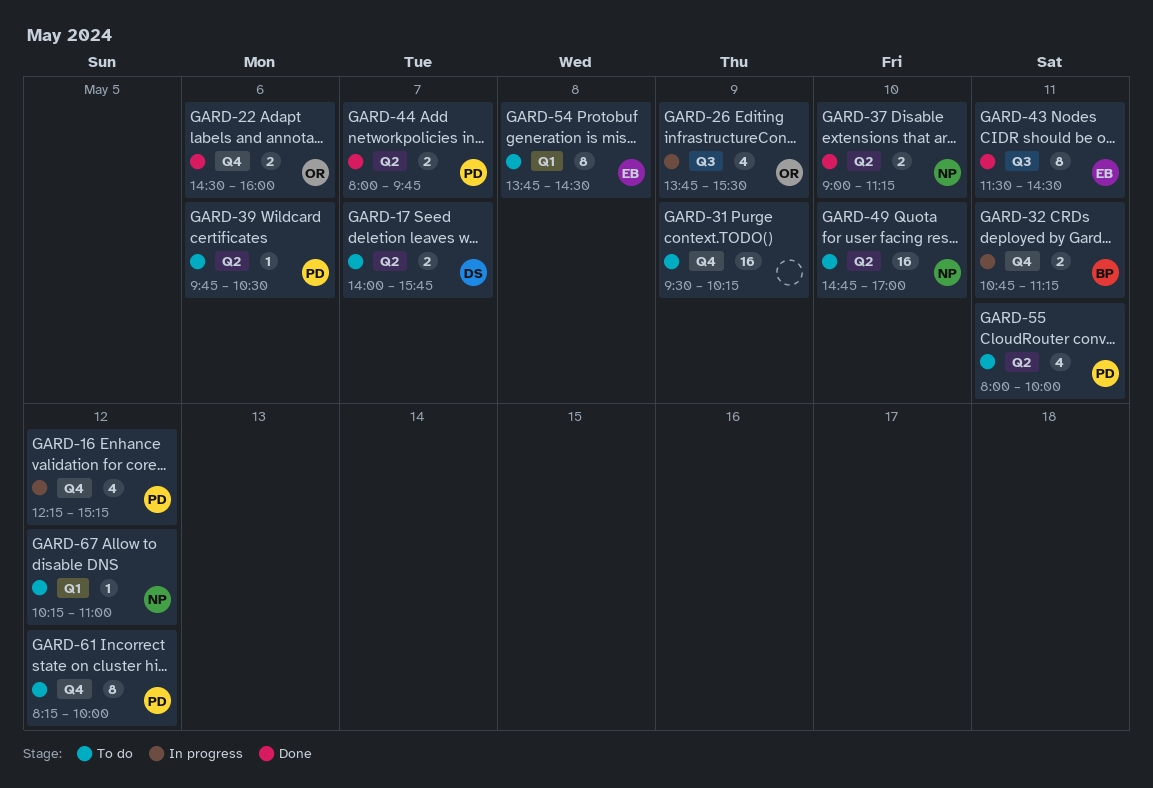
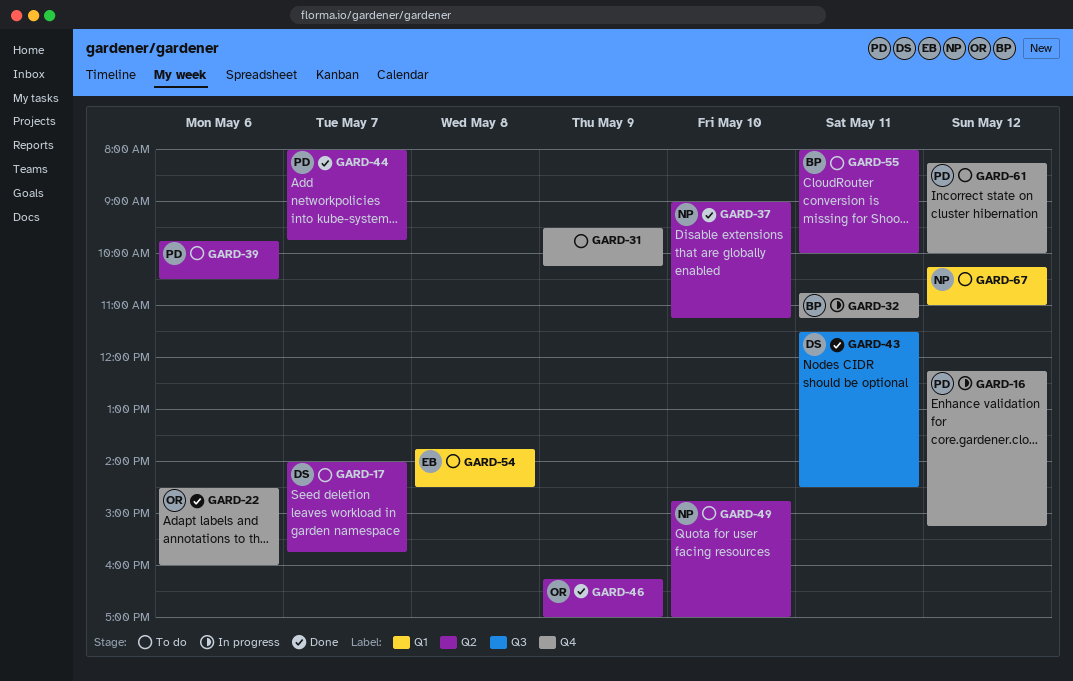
GARD-26: present -> none
GARD-43, owner: EB -> DS
GARD-46: none -> present
GARD-55, owner: PD -> BP

